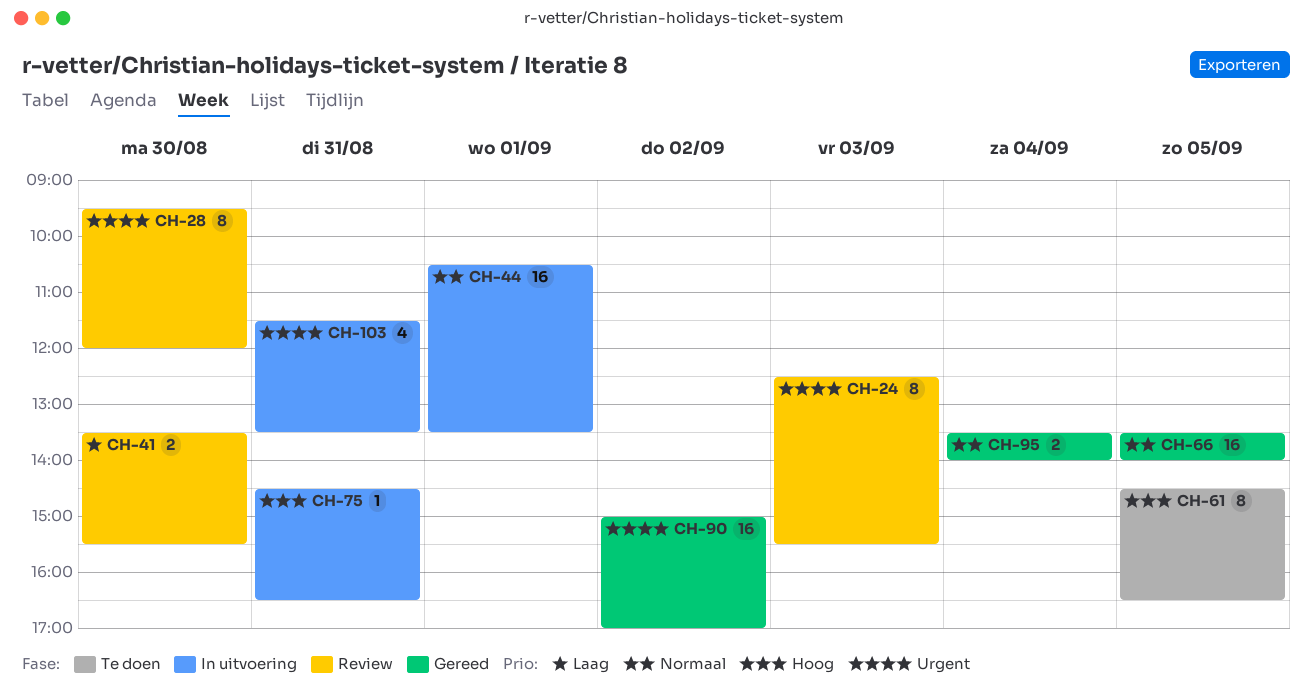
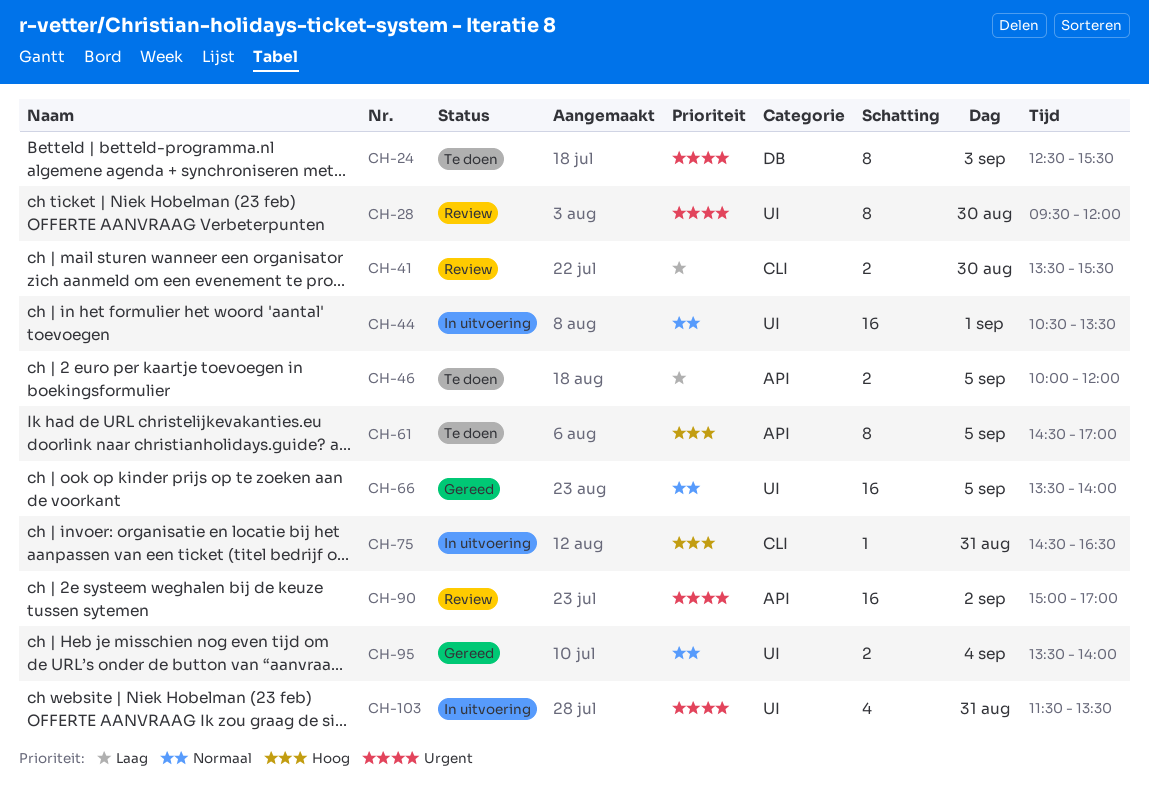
CH-24, status: Review -> Te doen
CH-46: none -> present
CH-61, ends: 16:30 -> 17:00
CH-90, status: Gereed -> Review

